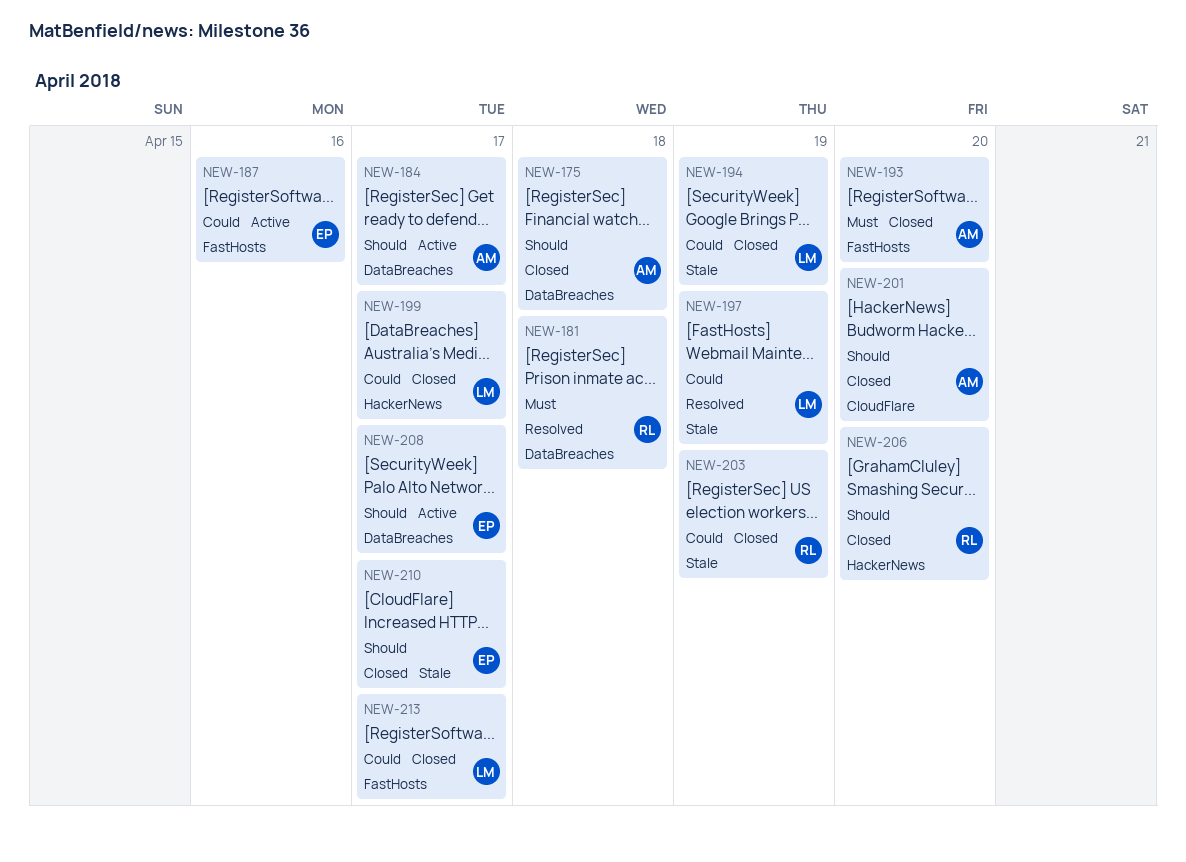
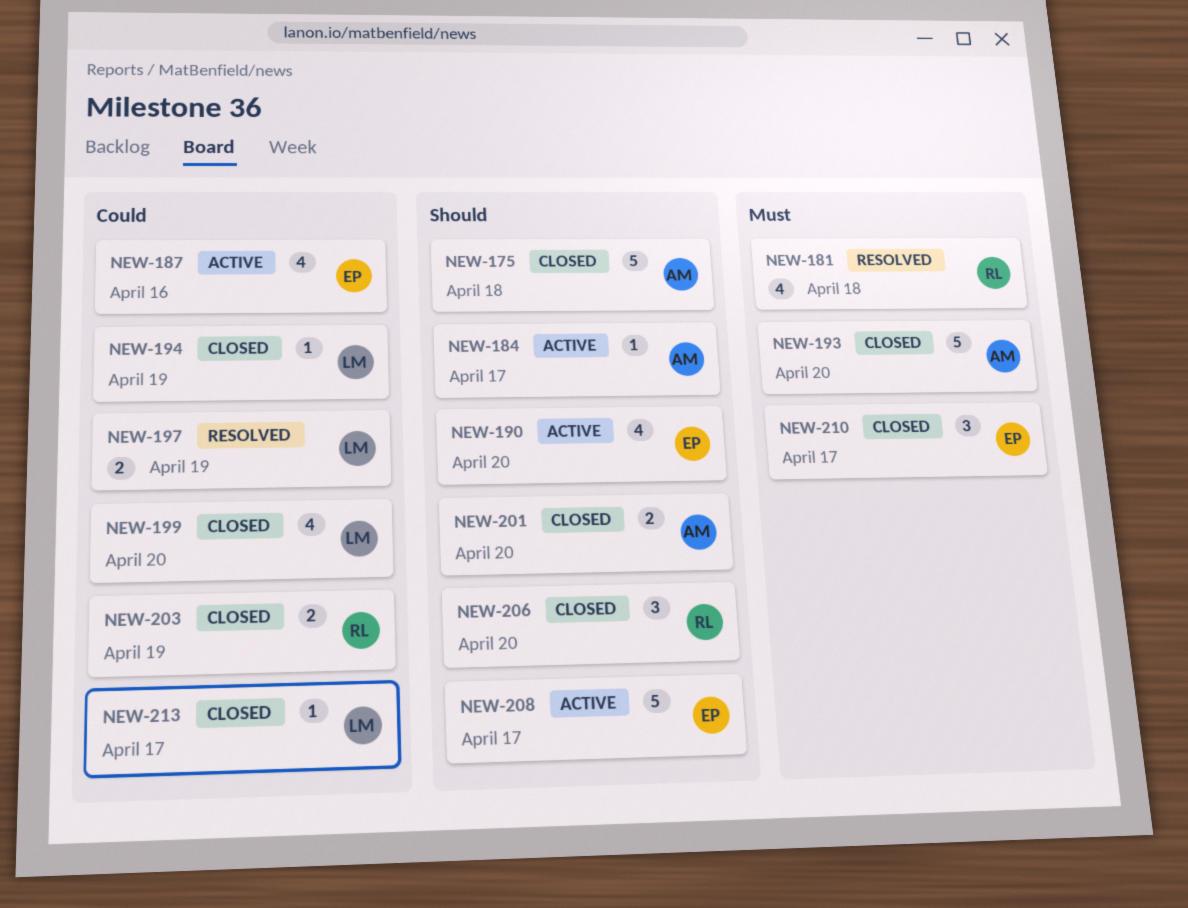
NEW-190: none -> present
NEW-199, due: Apr 17 -> Apr 20
NEW-210, priority: Should -> Must

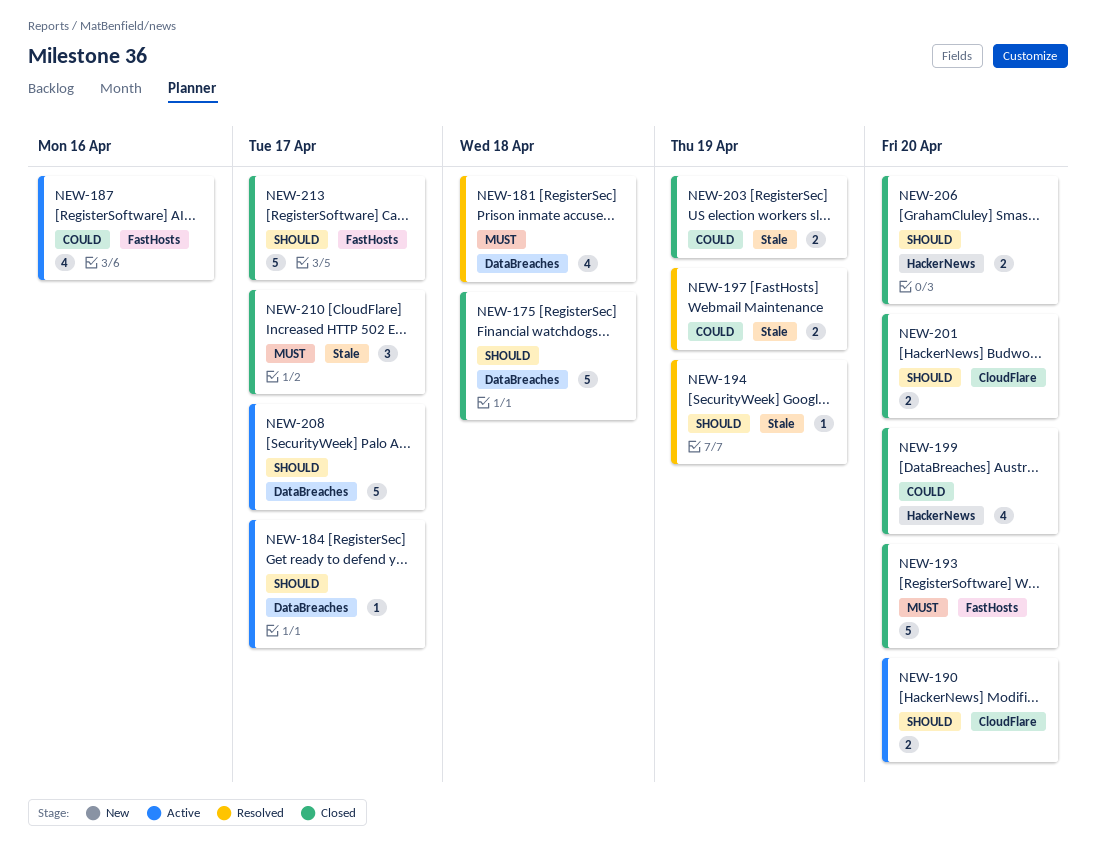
NEW-190, estimate: 4 -> 2
NEW-194, status: Closed -> Resolved
NEW-194, priority: Could -> Should
NEW-206, estimate: 3 -> 2
NEW-213, priority: Could -> Should
NEW-213, estimate: 1 -> 5

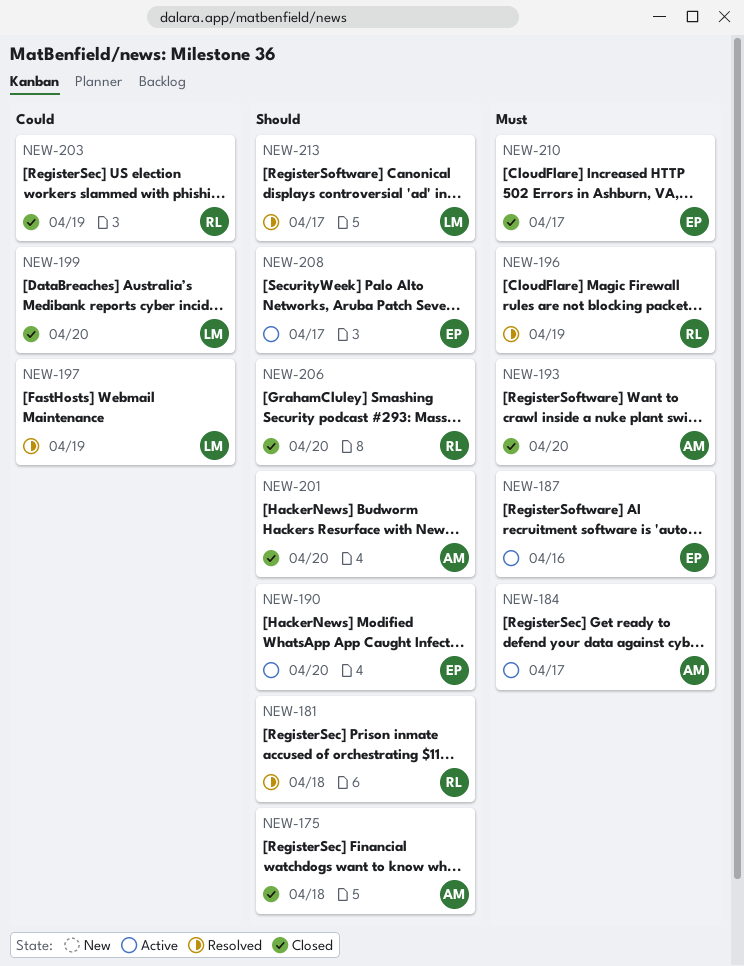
NEW-181, priority: Must -> Should
NEW-184, priority: Should -> Must
NEW-187, priority: Could -> Must
NEW-194: present -> none
NEW-196: none -> present
NEW-213, status: Closed -> Resolved

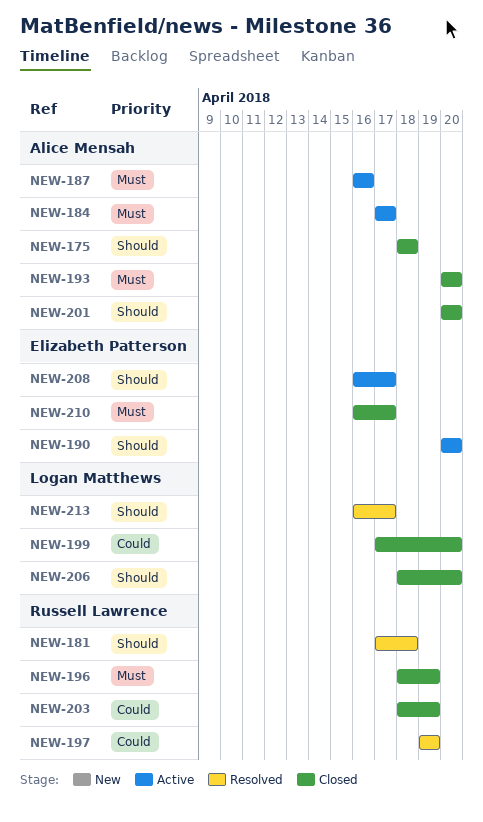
NEW-187, owner: Elizabeth Patterson -> Alice Mensah
NEW-196, status: Resolved -> Closed
NEW-197, owner: Logan Matthews -> Russell Lawrence
NEW-206, owner: Russell Lawrence -> Logan Matthews

